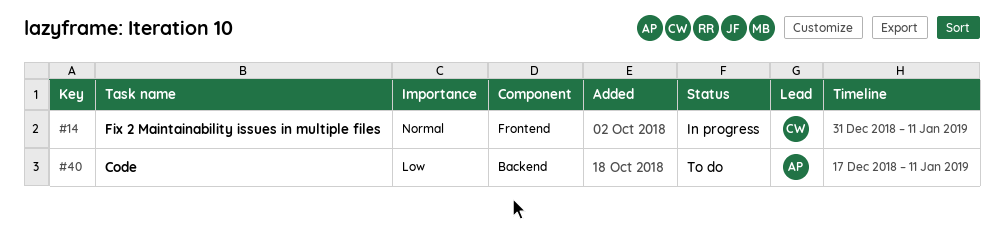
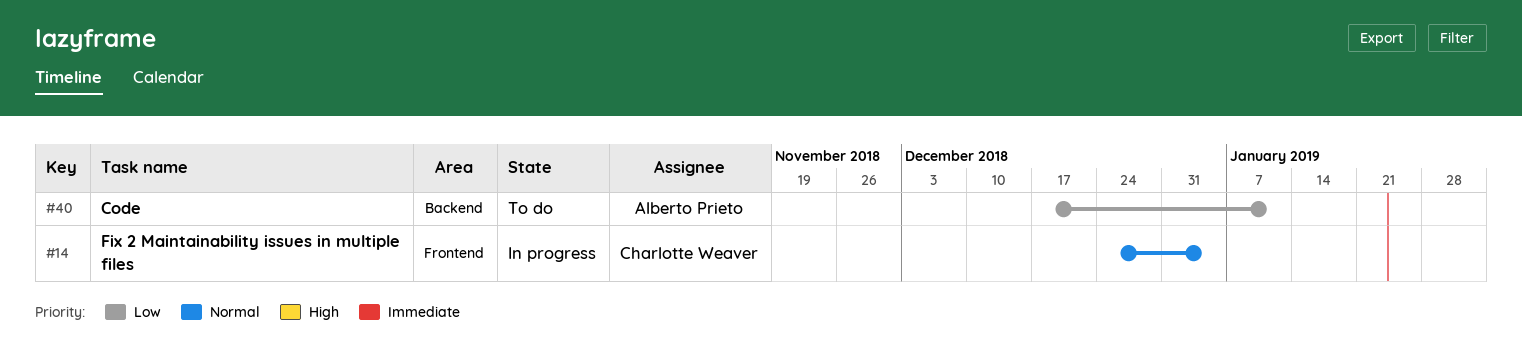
#14, start: Dec 31 -> Dec 24
#14, due: Jan 11 -> Jan 4

